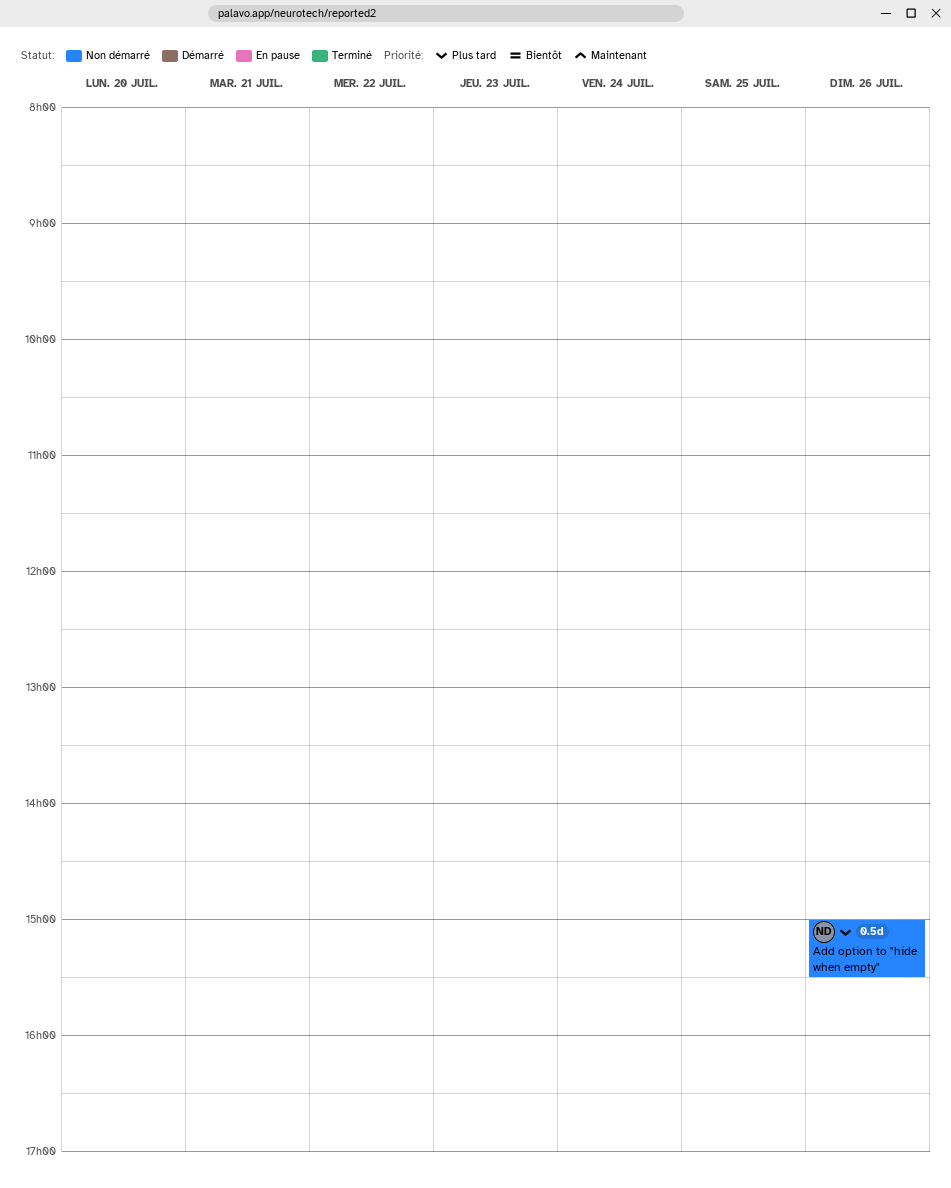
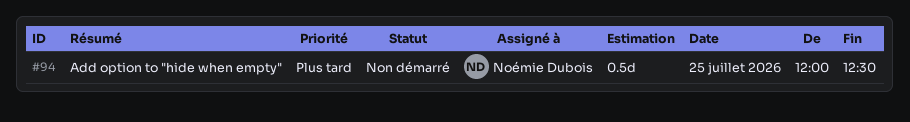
Add option to "hide when empty", day: Jul 26 -> Jul 25
Add option to "hide when empty", begins: 15:00 -> 12:00
Add option to "hide when empty", ends: 15:30 -> 12:30

